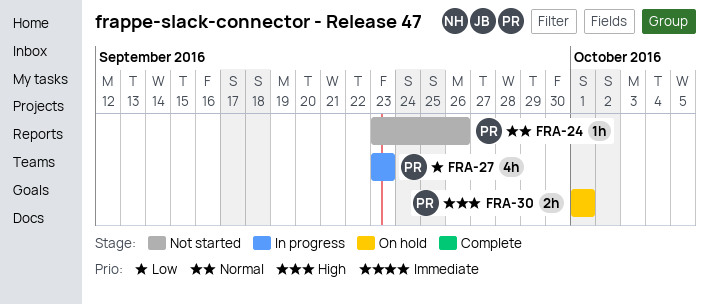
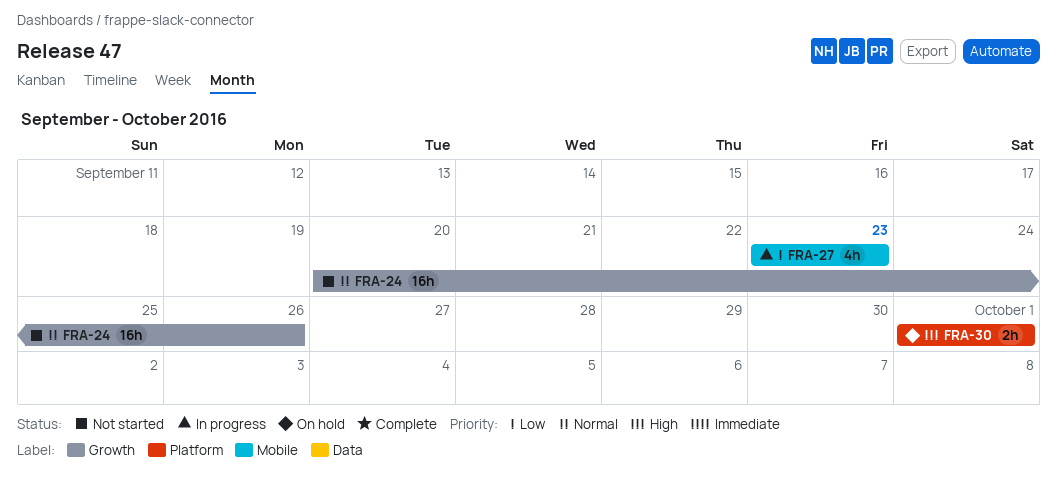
FRA-24, estimate: 1h -> 16h
FRA-24, start: Sep 23 -> Sep 20

